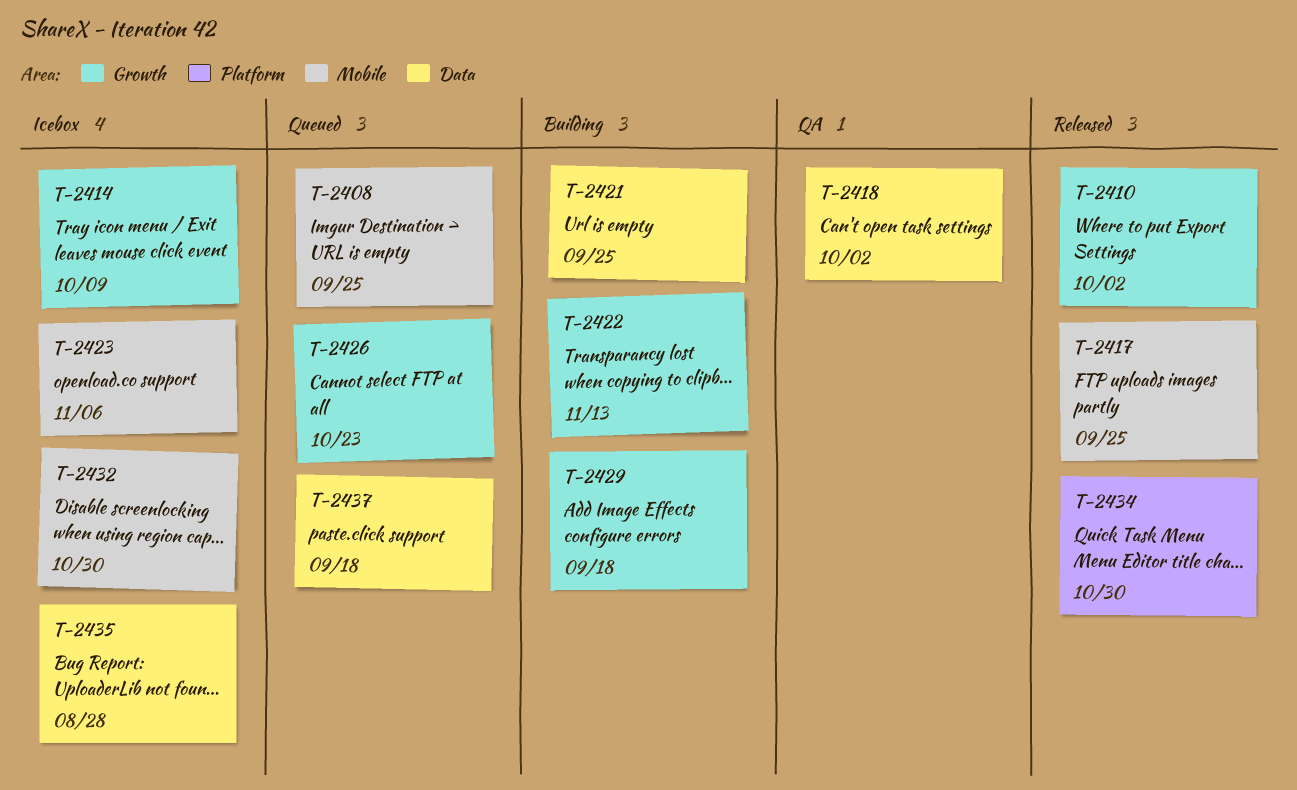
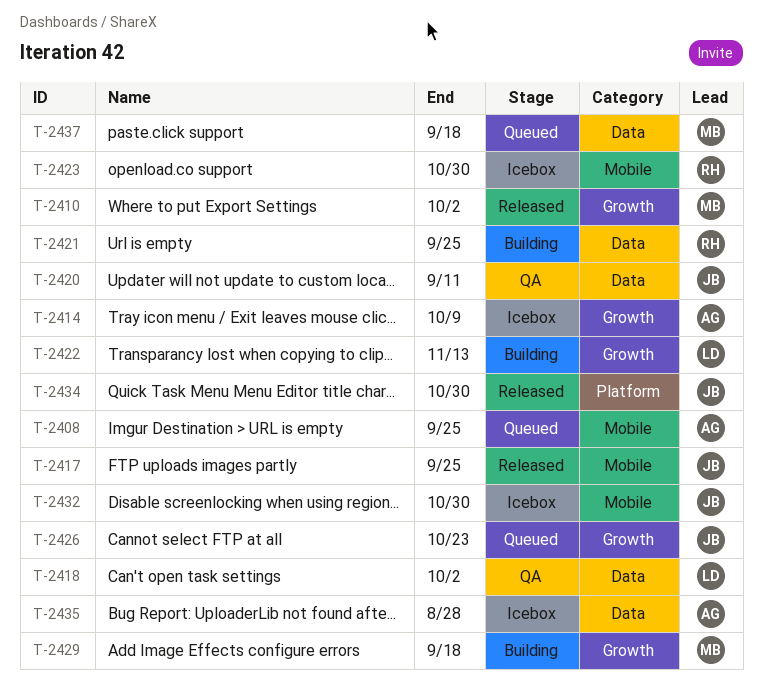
T-2420: none -> present
T-2423, due: Nov 6 -> Oct 30

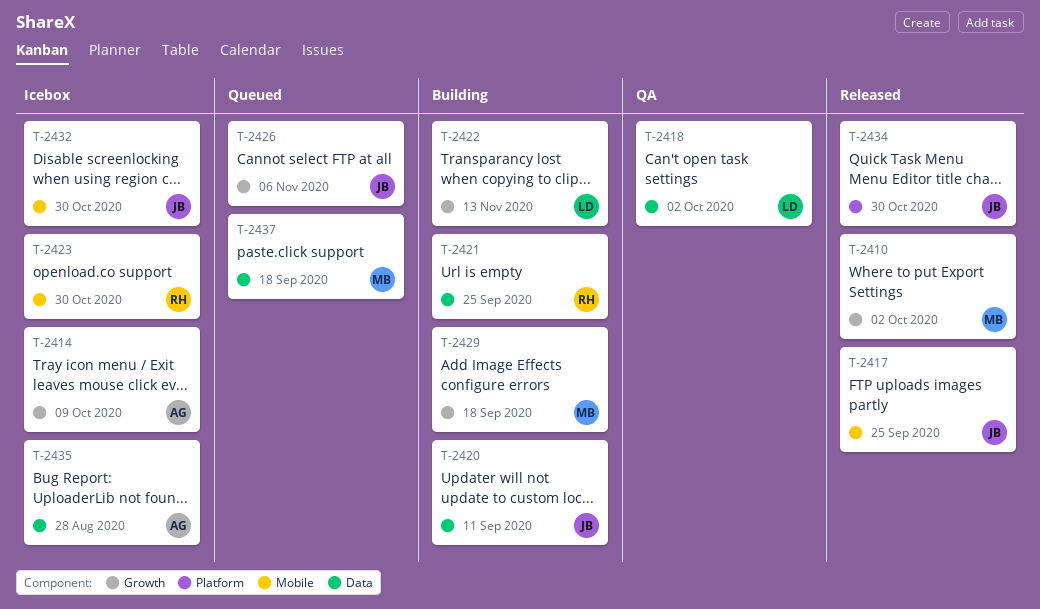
T-2408: present -> none
T-2420, status: QA -> Building
T-2426, due: Oct 23 -> Nov 6

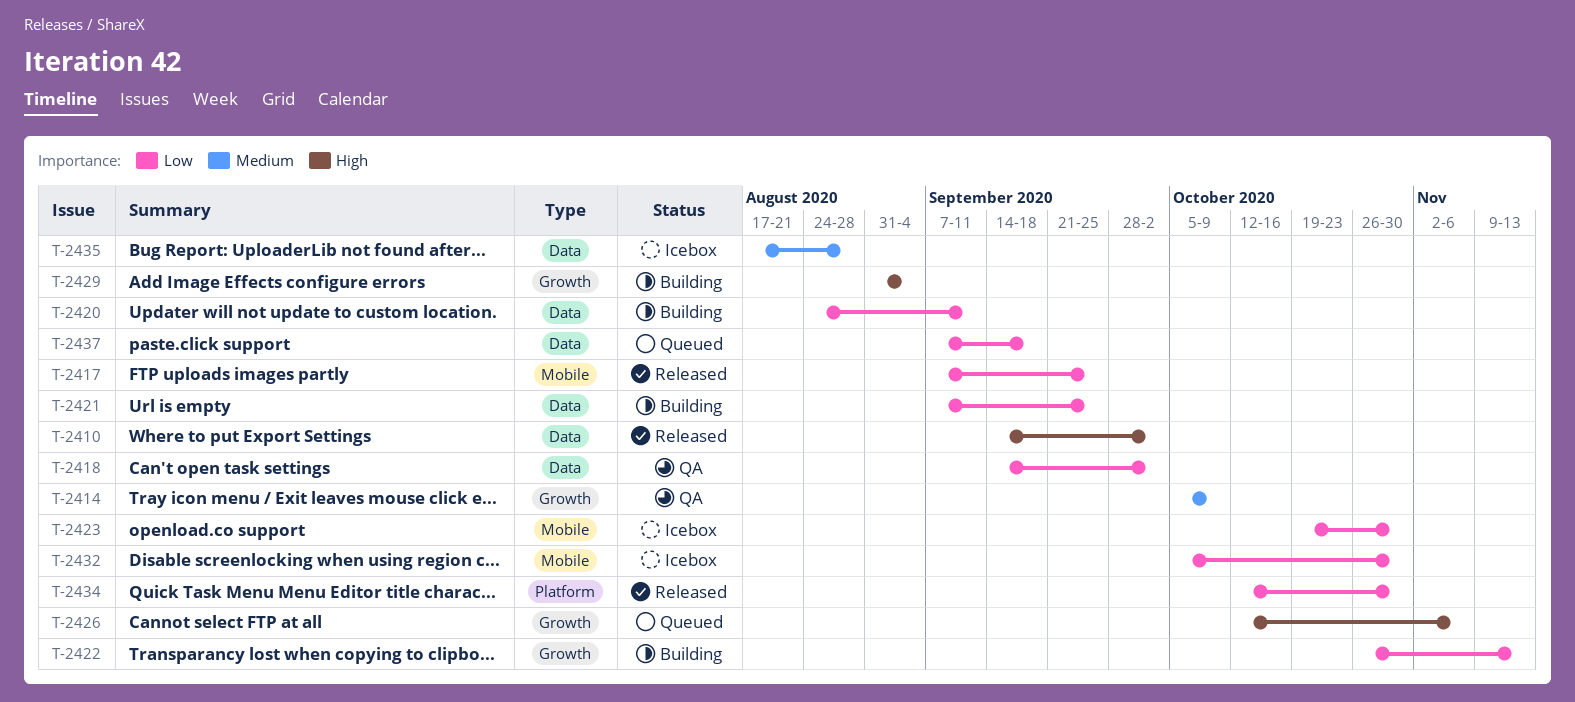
T-2410, label: Growth -> Data
T-2414, status: Icebox -> QA
T-2429, due: Sep 18 -> Sep 4

